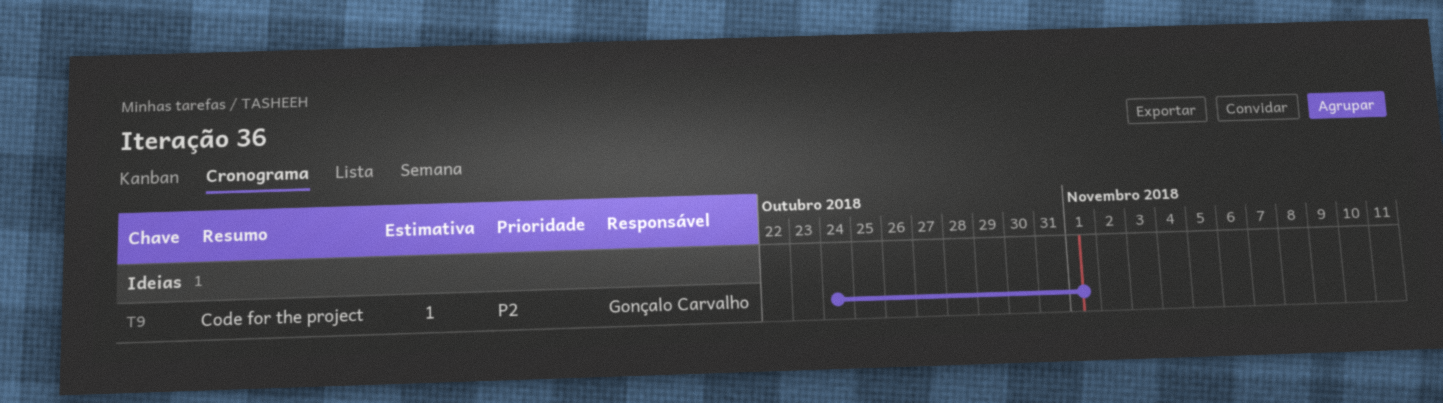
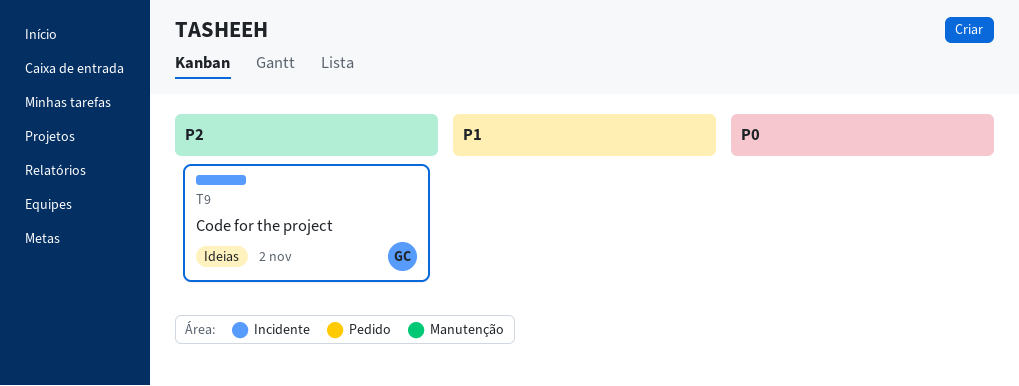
T9, due: Nov 1 -> Nov 2

